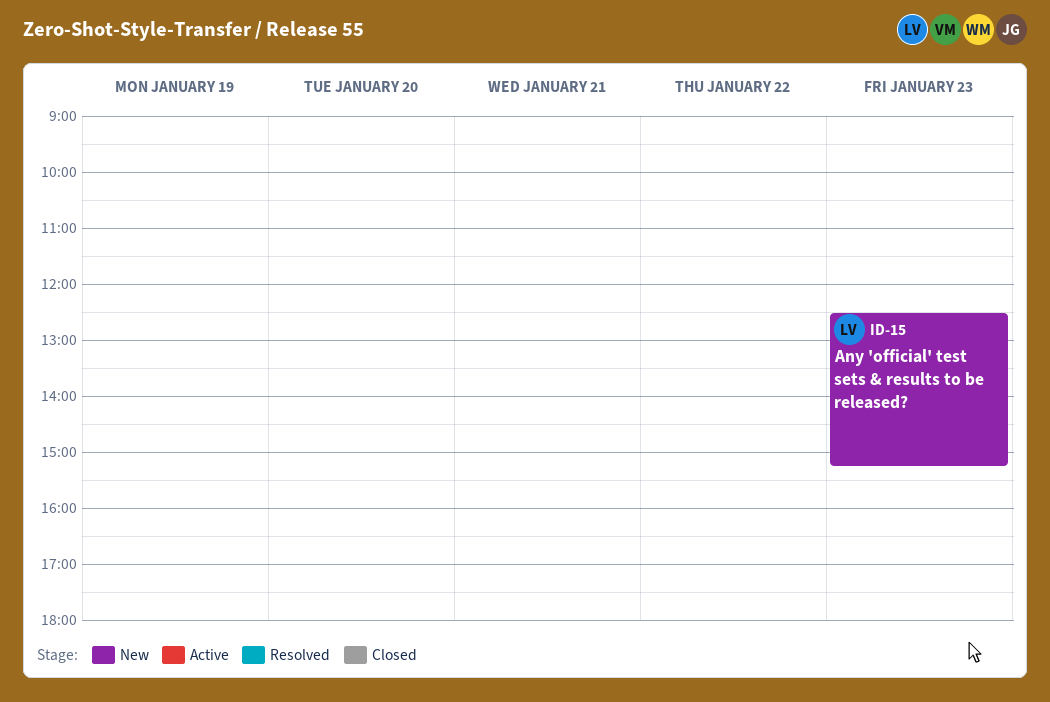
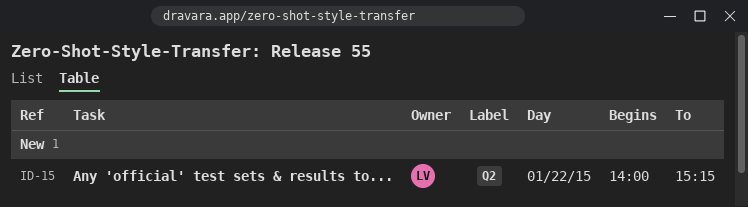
ID-15, day: Jan 23 -> Jan 22
ID-15, begins: 12:30 -> 14:00

